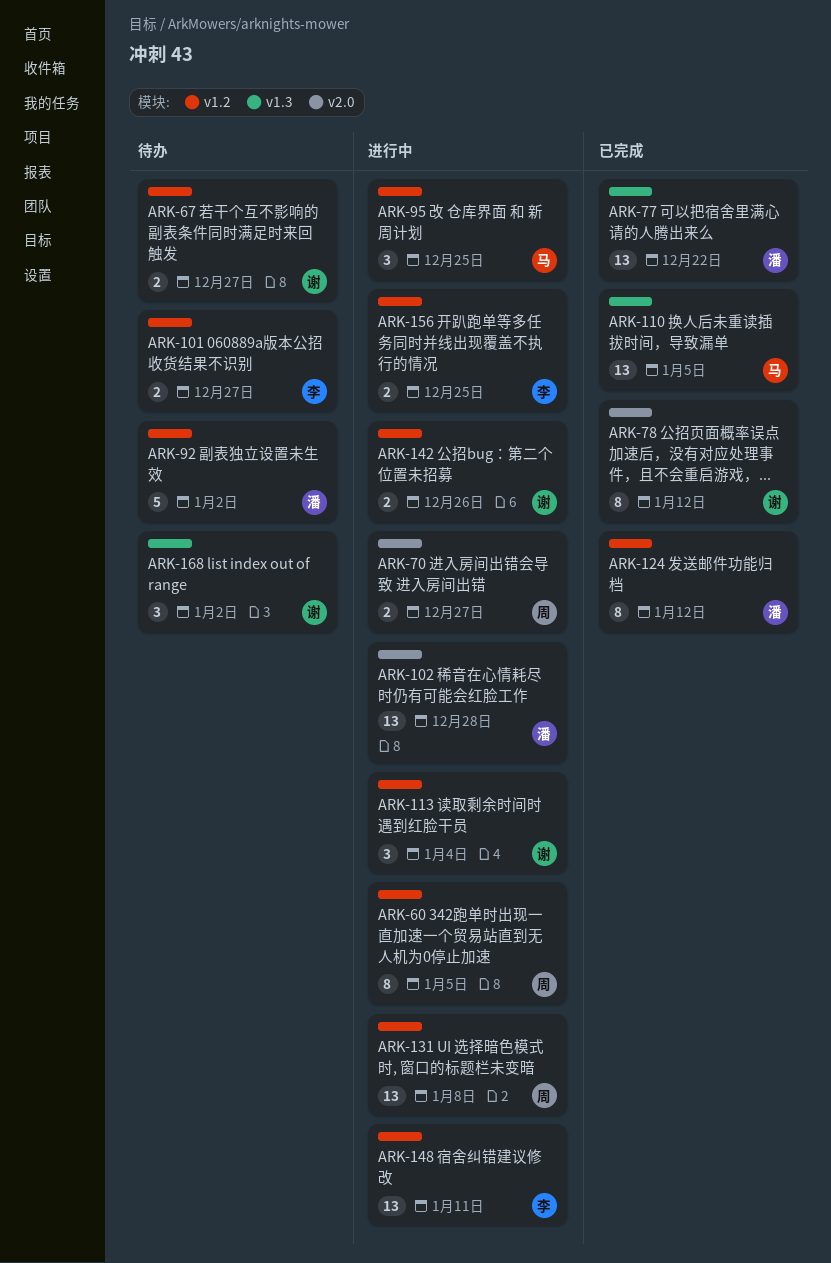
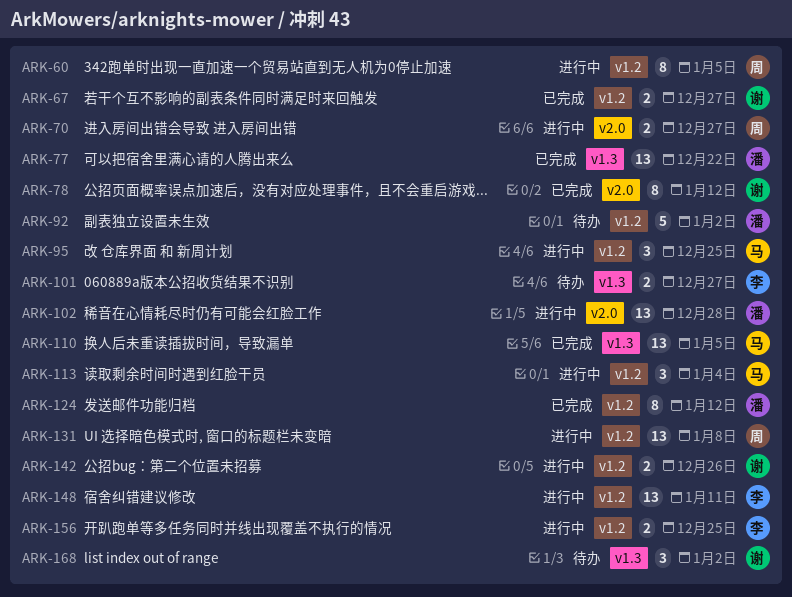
ARK-67, status: 待办 -> 已完成
ARK-101, label: v1.2 -> v1.3
ARK-113, owner: 谢 -> 马

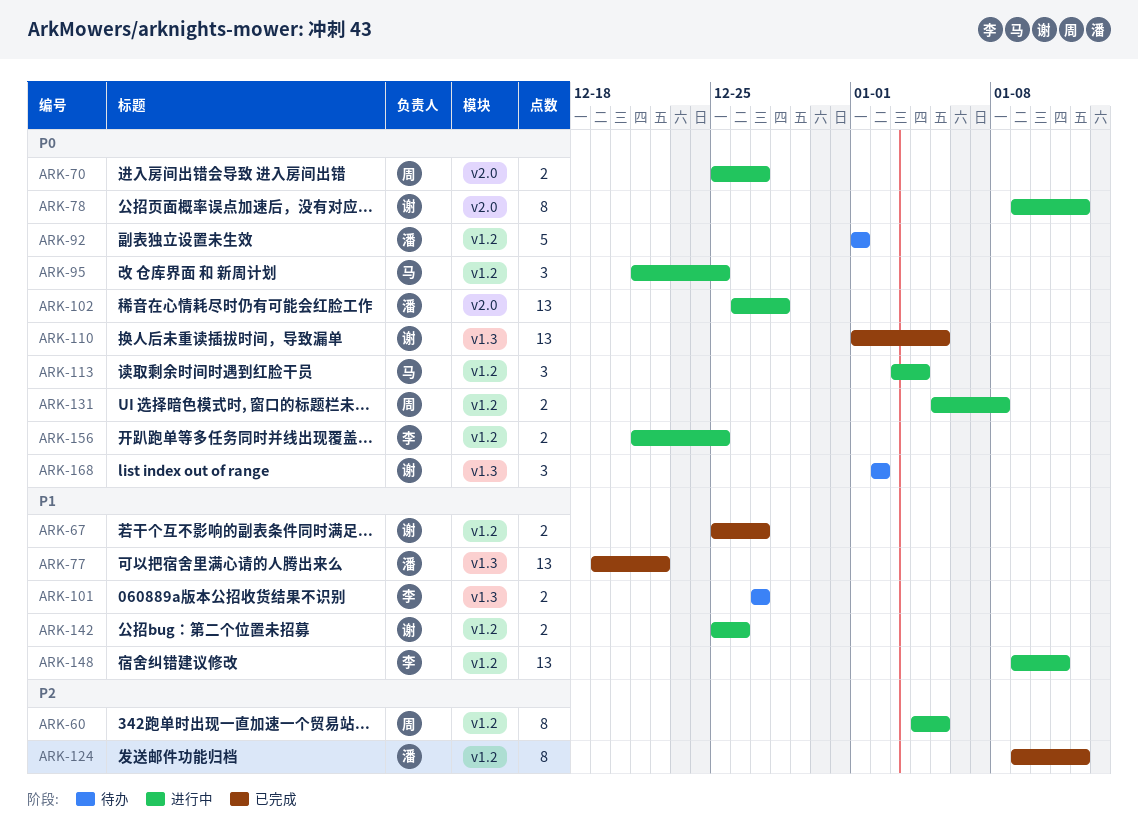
ARK-78, status: 已完成 -> 进行中
ARK-92, due: Jan 2 -> Jan 1
ARK-110, owner: 马 -> 谢
ARK-131, estimate: 13 -> 2

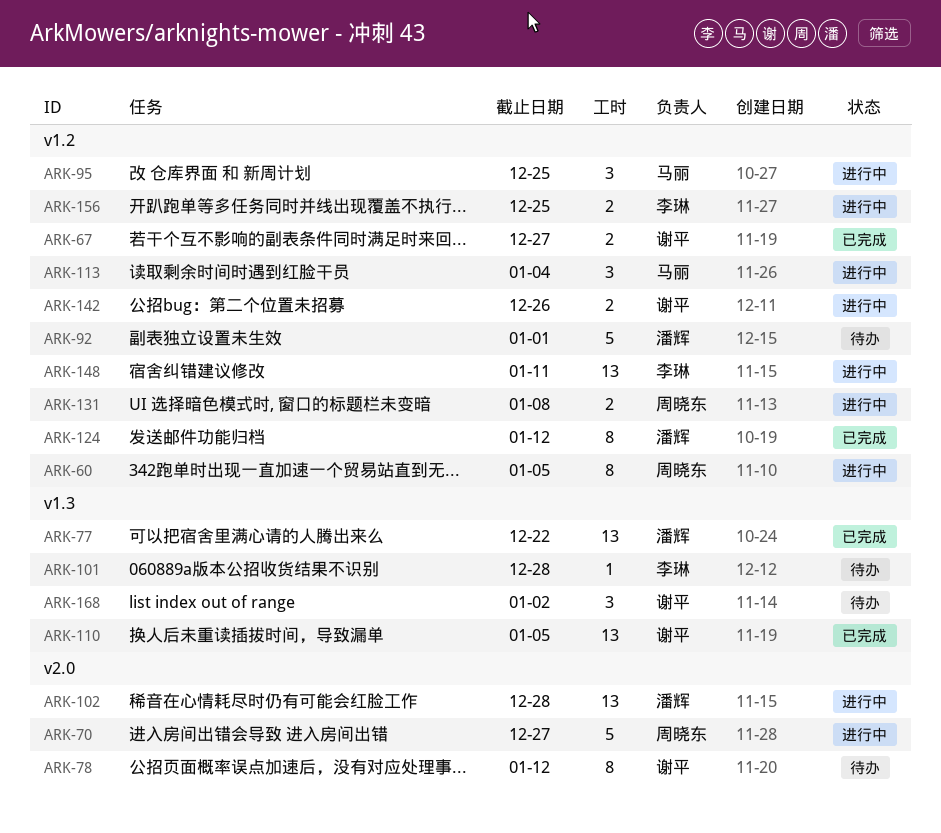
ARK-70, estimate: 2 -> 5
ARK-78, status: 进行中 -> 待办
ARK-101, estimate: 2 -> 1
ARK-101, due: Dec 27 -> Dec 28

